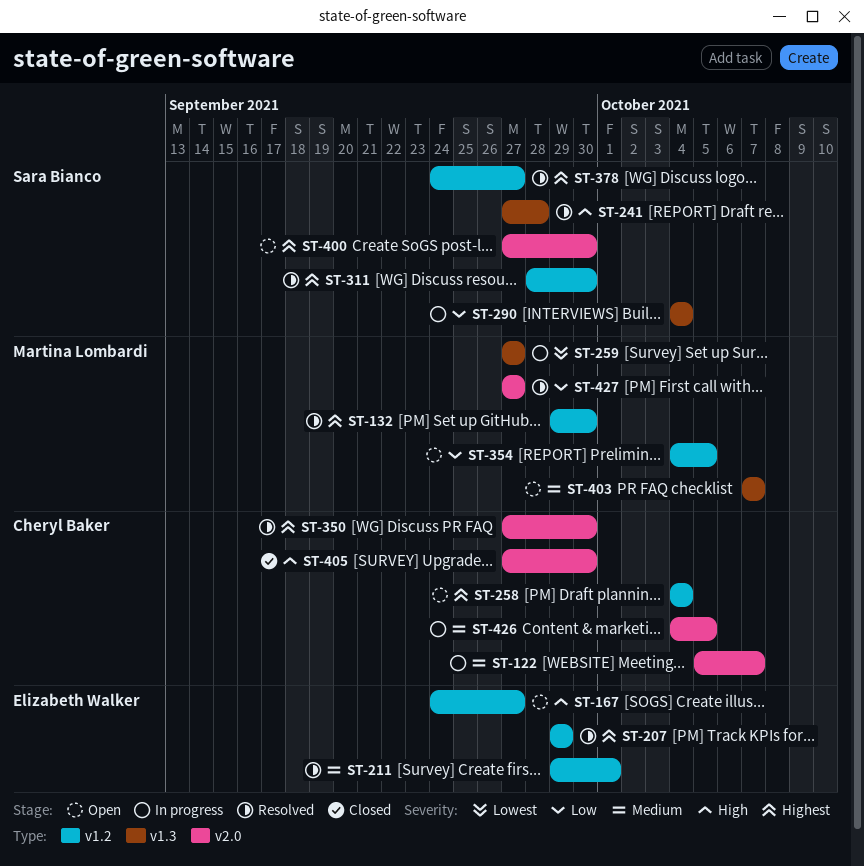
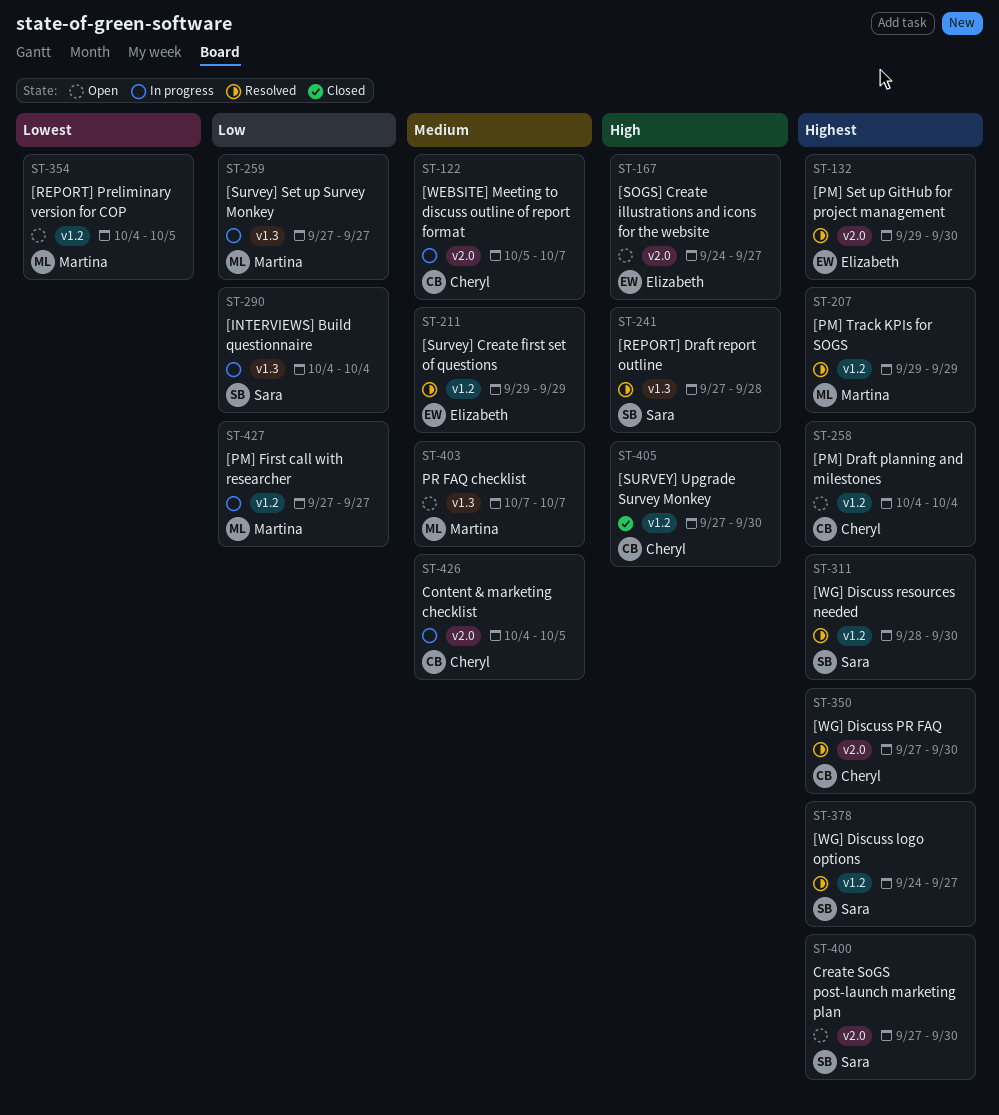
ST-132, owner: Martina Lombardi -> Elizabeth Walker
ST-132, label: v1.2 -> v2.0
ST-167, label: v1.2 -> v2.0
ST-207, owner: Elizabeth Walker -> Martina Lombardi
ST-211, due: Oct 1 -> Sep 29
ST-259, priority: Lowest -> Low
ST-354, priority: Low -> Lowest
ST-405, label: v2.0 -> v1.2
ST-427, status: Resolved -> In progress
ST-427, label: v2.0 -> v1.2

